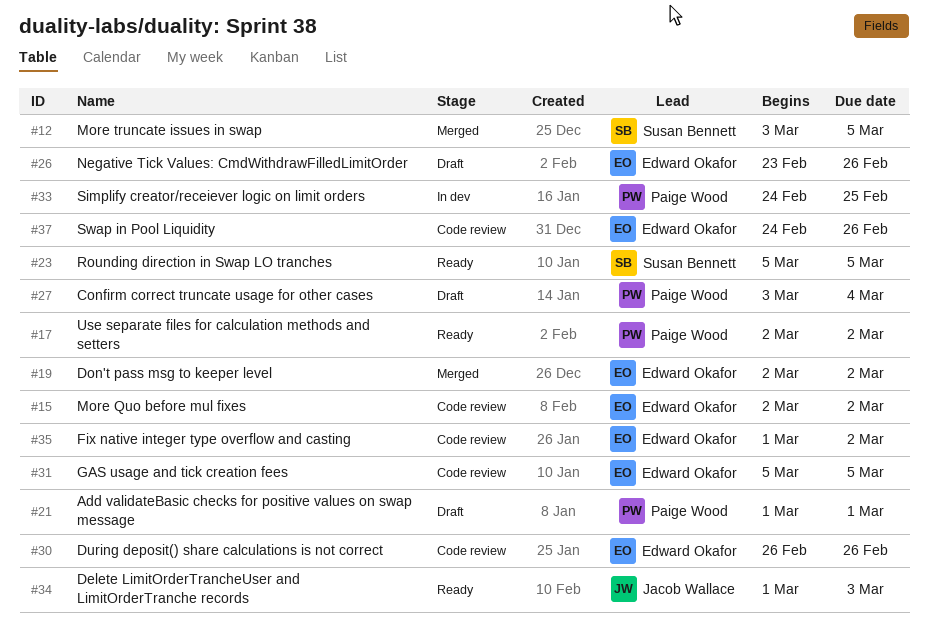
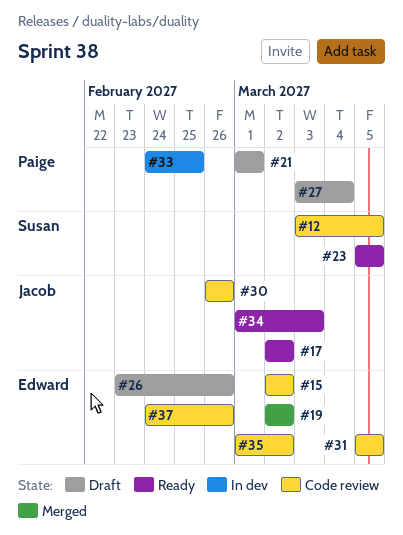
#12, status: Merged -> Code review
#17, owner: Paige Wood -> Jacob Wallace
#30, owner: Edward Okafor -> Jacob Wallace

